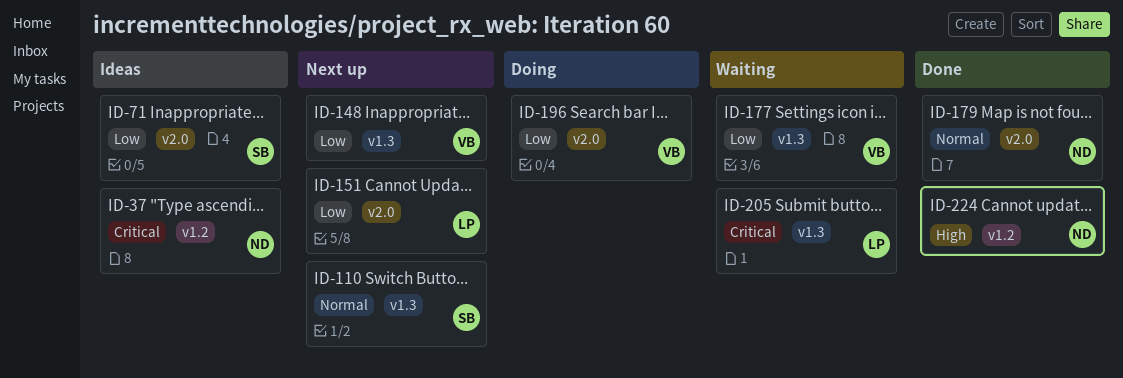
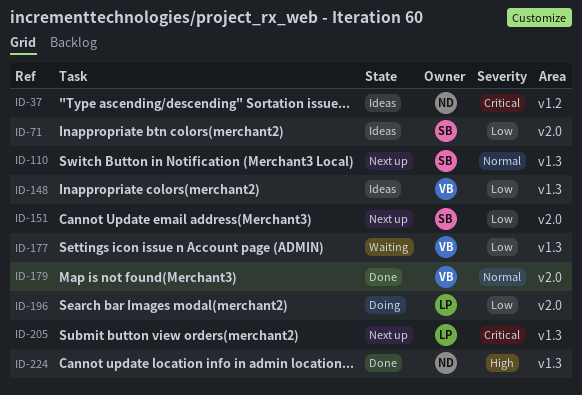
ID-148, status: Next up -> Ideas
ID-151, owner: LP -> SB
ID-179, owner: ND -> VB
ID-196, owner: VB -> LP
ID-205, status: Waiting -> Next up
ID-224, label: v1.2 -> v1.3

